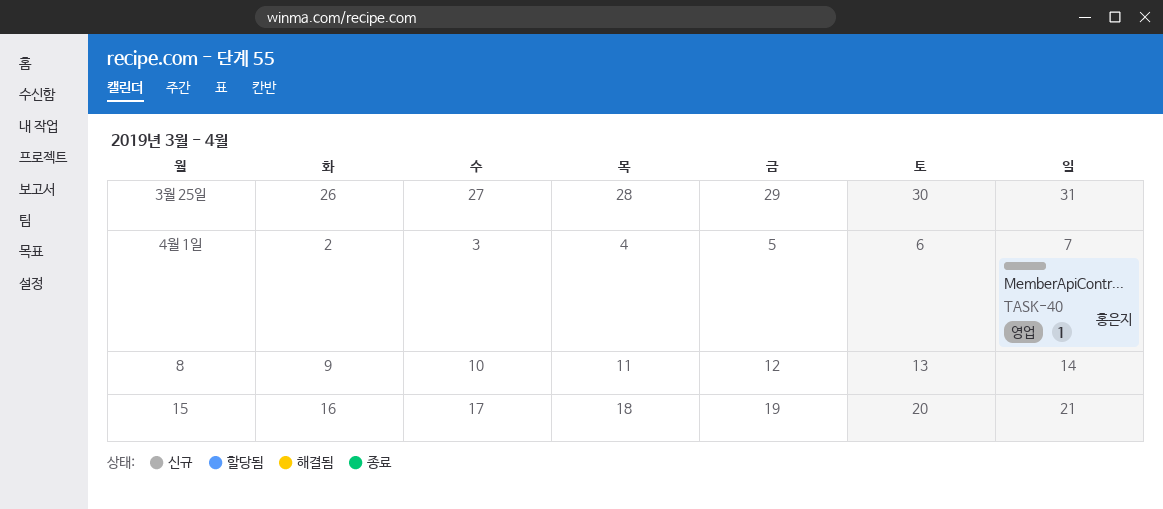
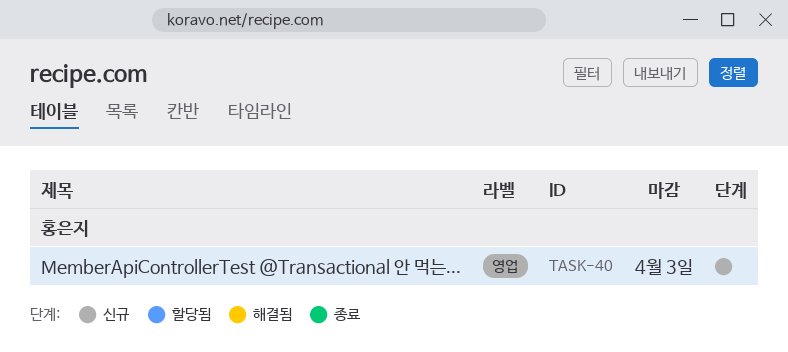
TASK-40, due: Apr 7 -> Apr 3

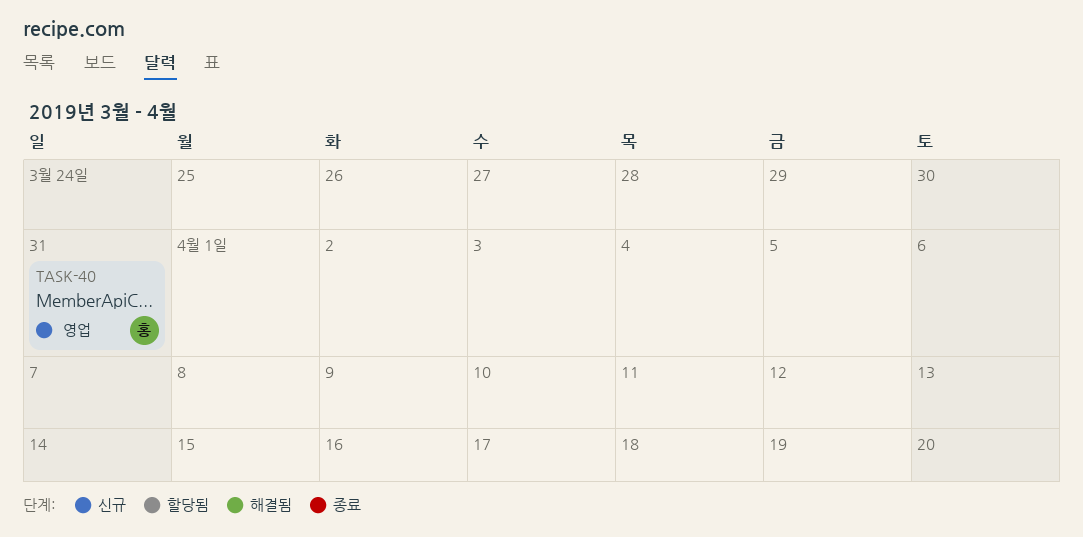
TASK-40, due: Apr 3 -> Mar 31

